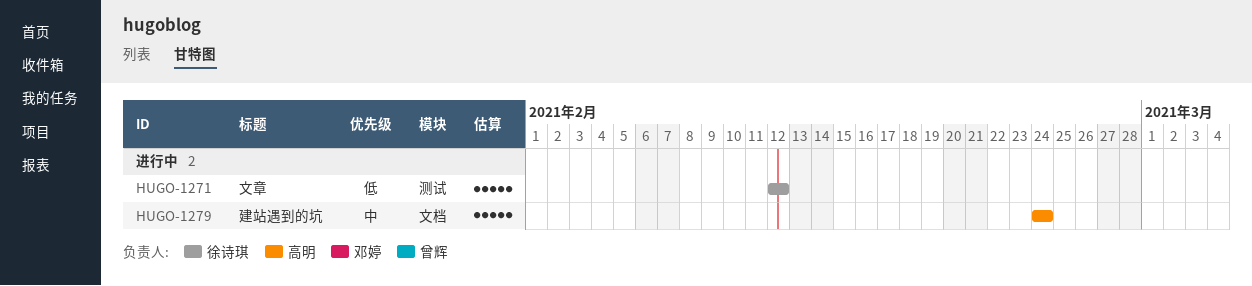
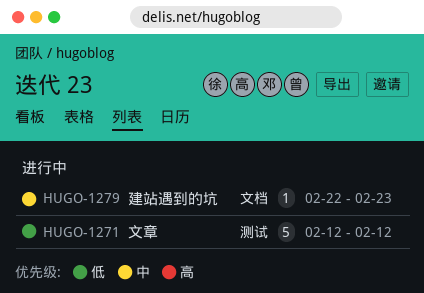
HUGO-1279, estimate: 5 -> 1
HUGO-1279, start: Feb 24 -> Feb 22
HUGO-1279, due: Feb 24 -> Feb 23

